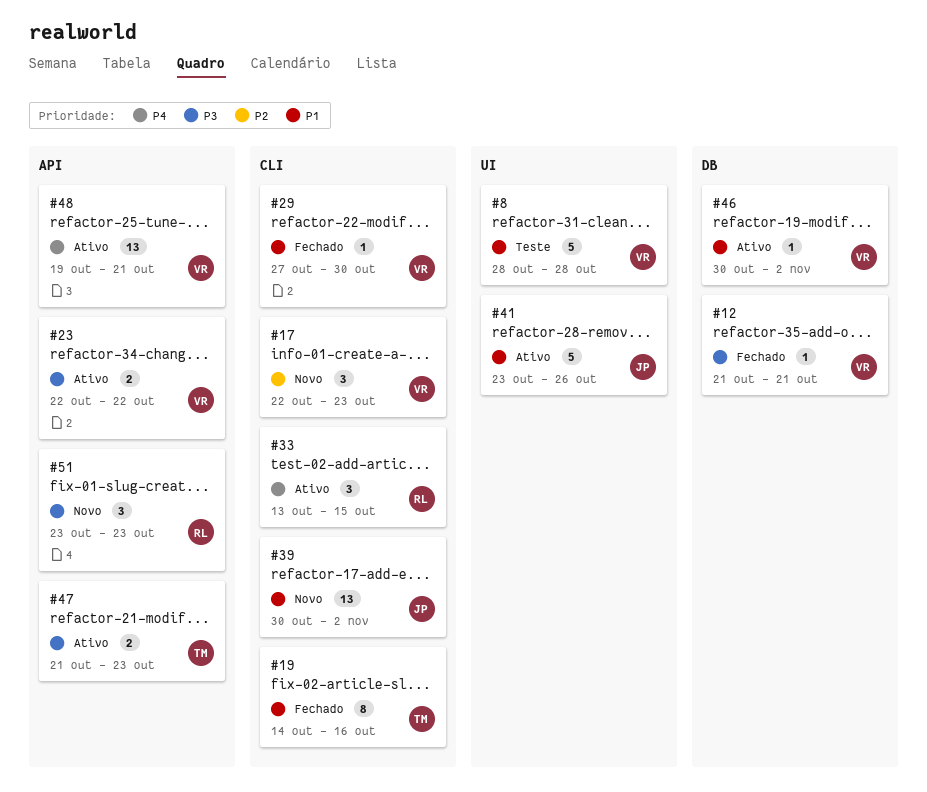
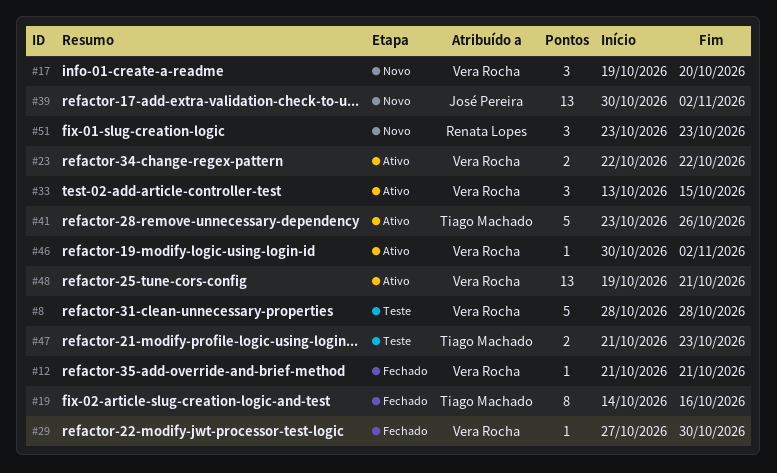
#17, start: Oct 22 -> Oct 19
#17, due: Oct 23 -> Oct 20
#33, owner: Renata Lopes -> Vera Rocha
#41, owner: José Pereira -> Tiago Machado
#47, status: Ativo -> Teste

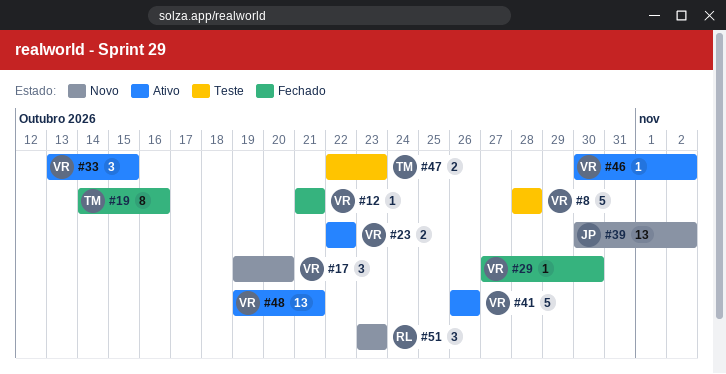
#41, owner: Tiago Machado -> Vera Rocha
#41, start: Oct 23 -> Oct 26
#47, start: Oct 21 -> Oct 22

